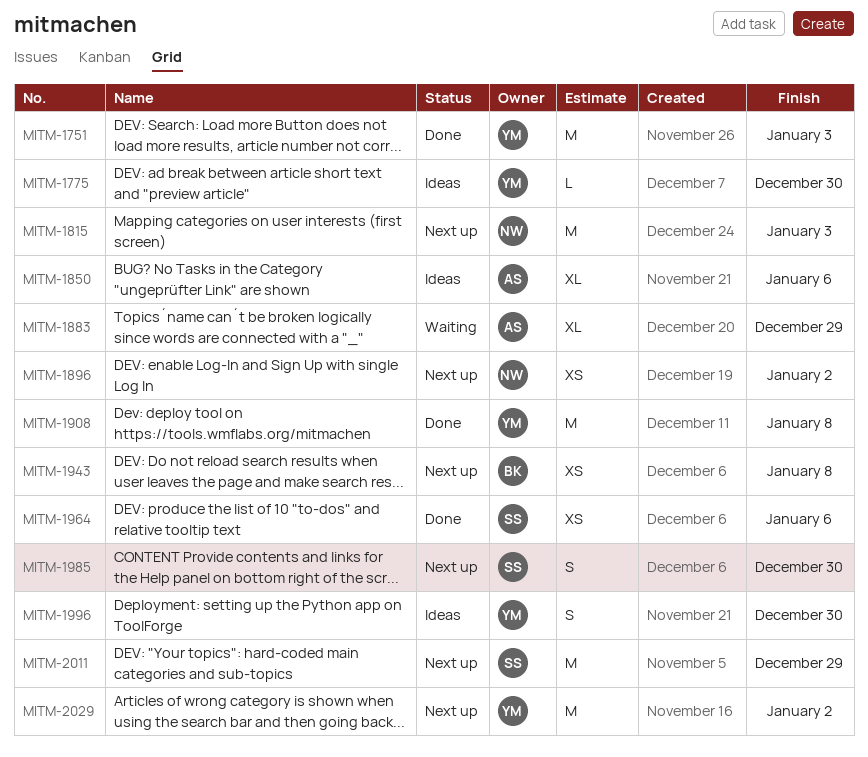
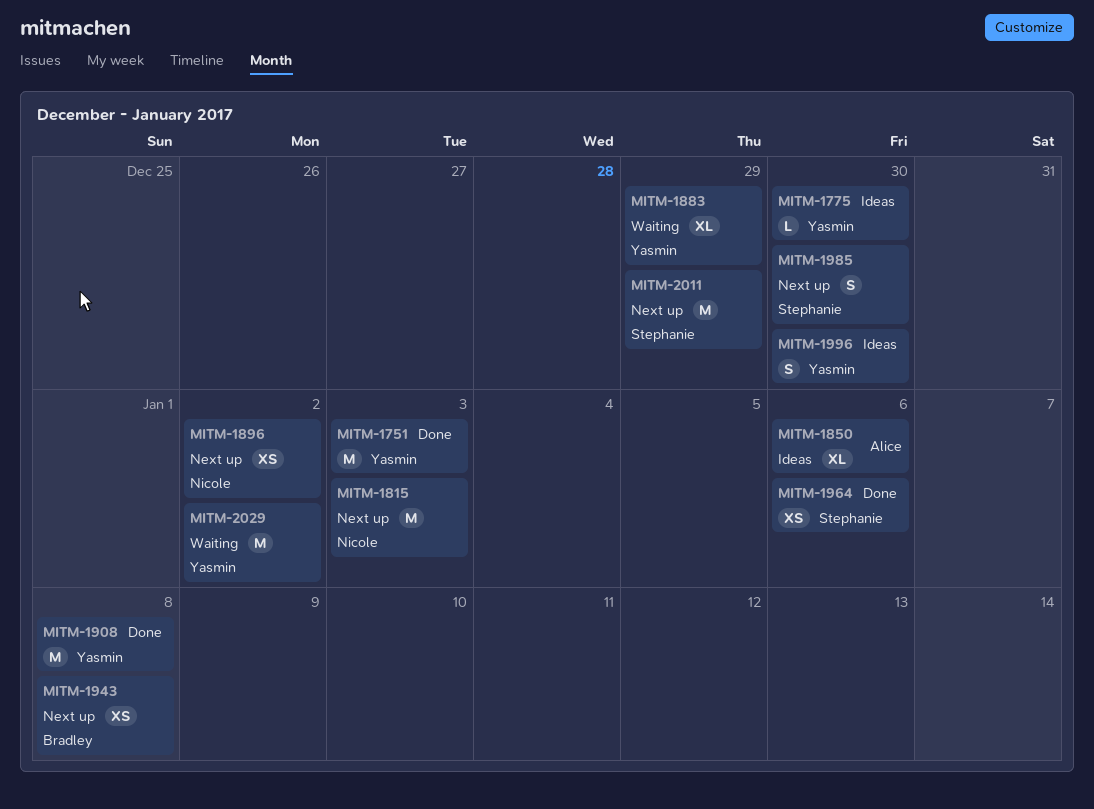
MITM-1883, owner: Alice -> Yasmin
MITM-2029, status: Next up -> Waiting

